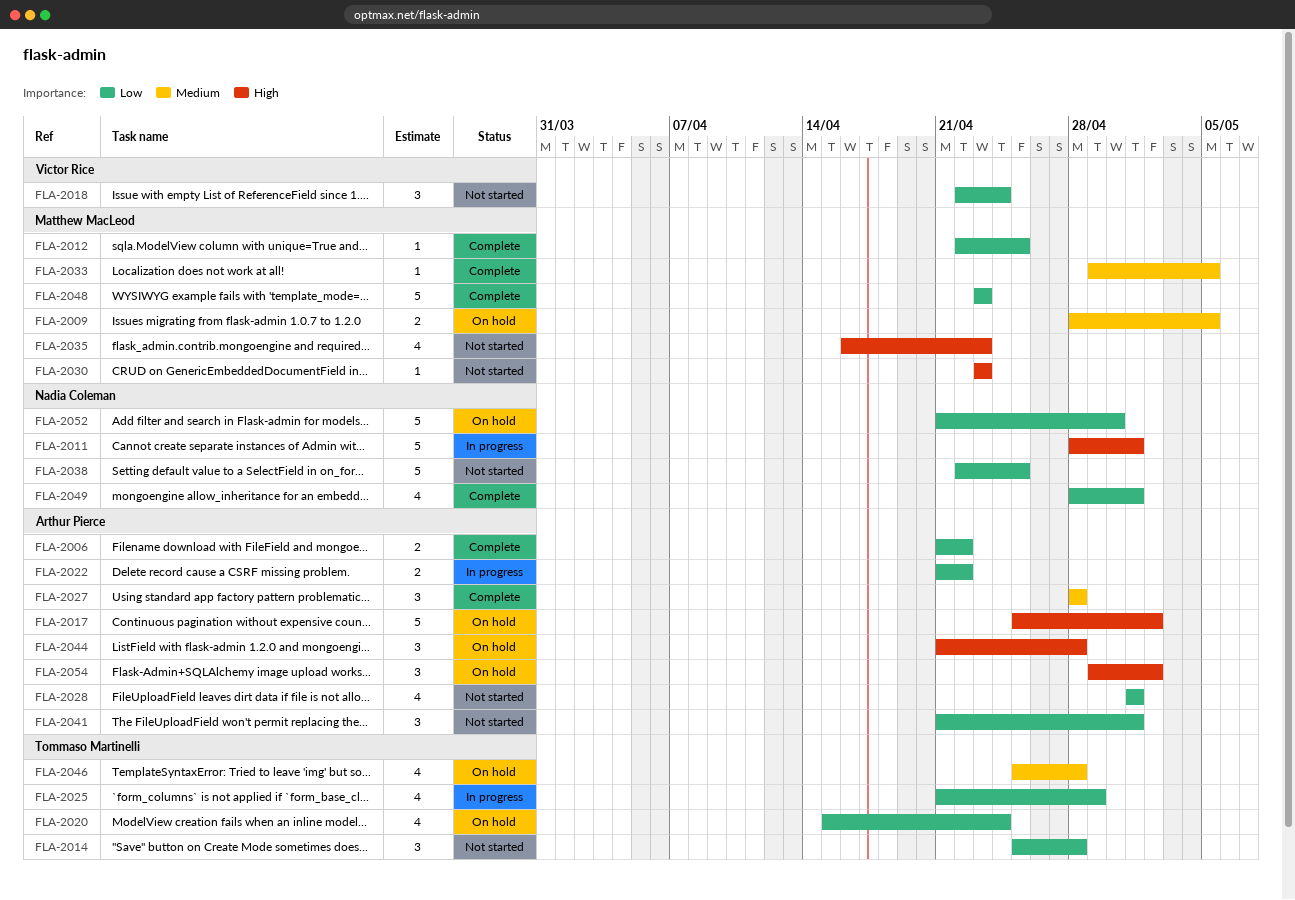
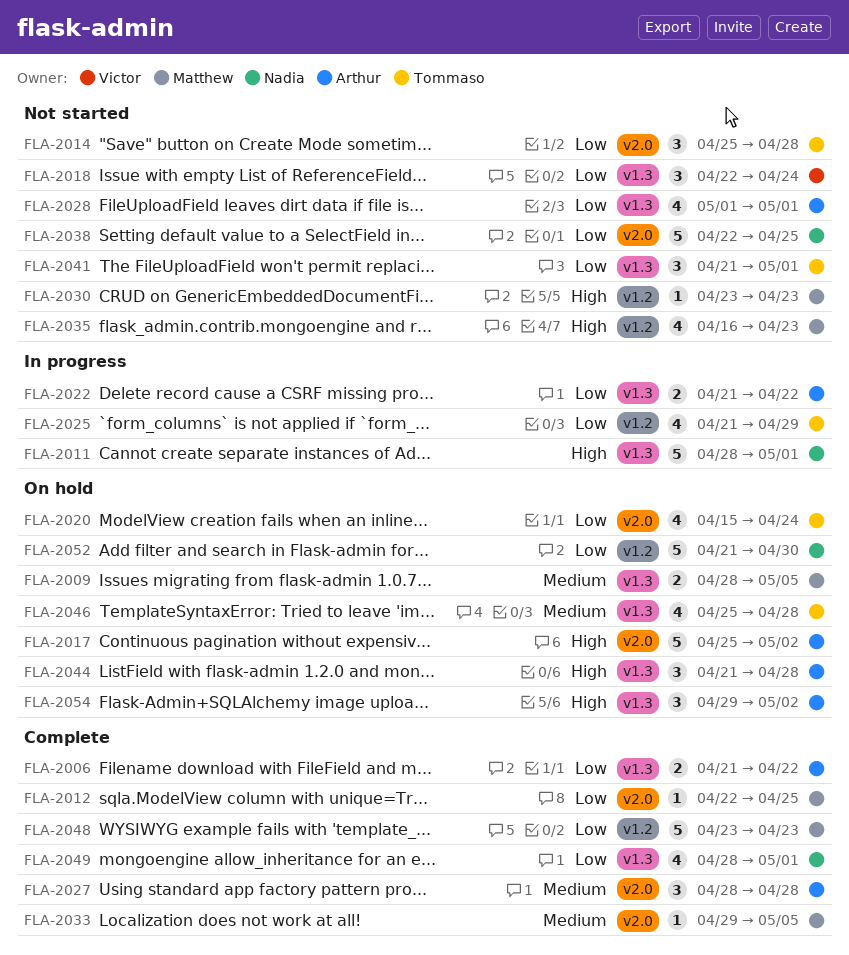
FLA-2041, owner: Arthur Pierce -> Tommaso Martinelli

